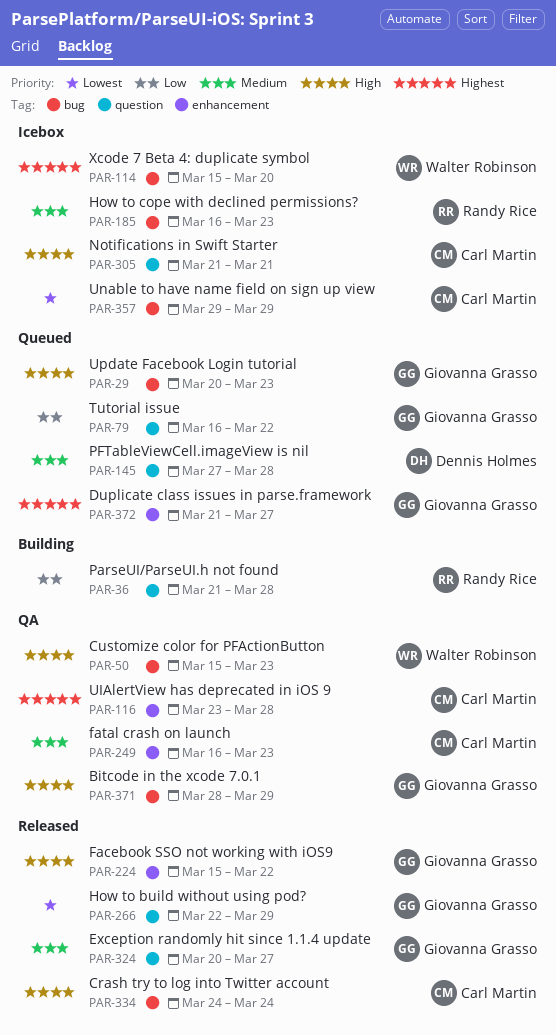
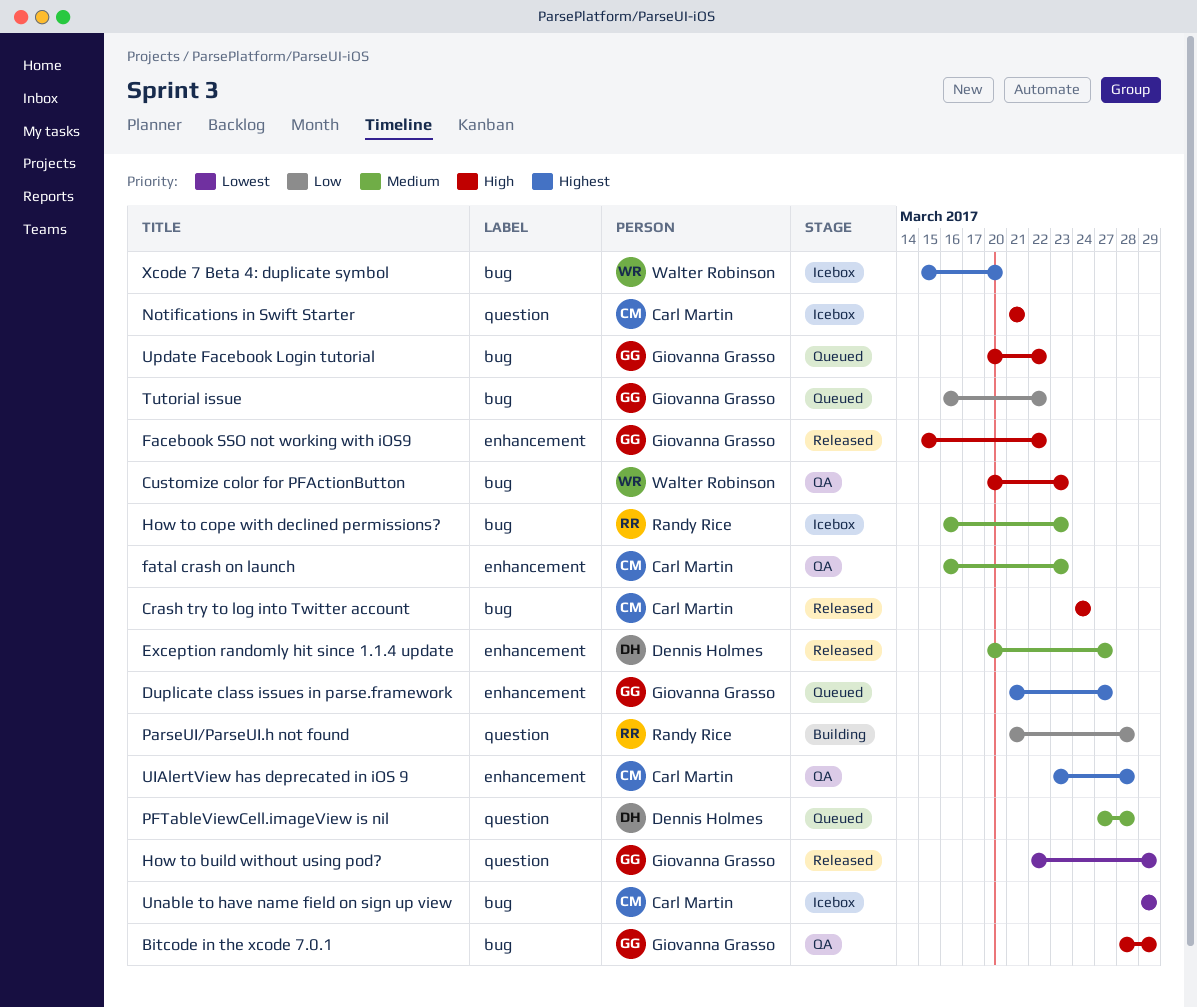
Customize color for PFActionButton, start: Mar 15 -> Mar 20
Exception randomly hit since 1.1.4 update, owner: Giovanna Grasso -> Dennis Holmes
Exception randomly hit since 1.1.4 update, label: question -> enhancement
Tutorial issue, label: question -> bug
Update Facebook Login tutorial, due: Mar 23 -> Mar 22

